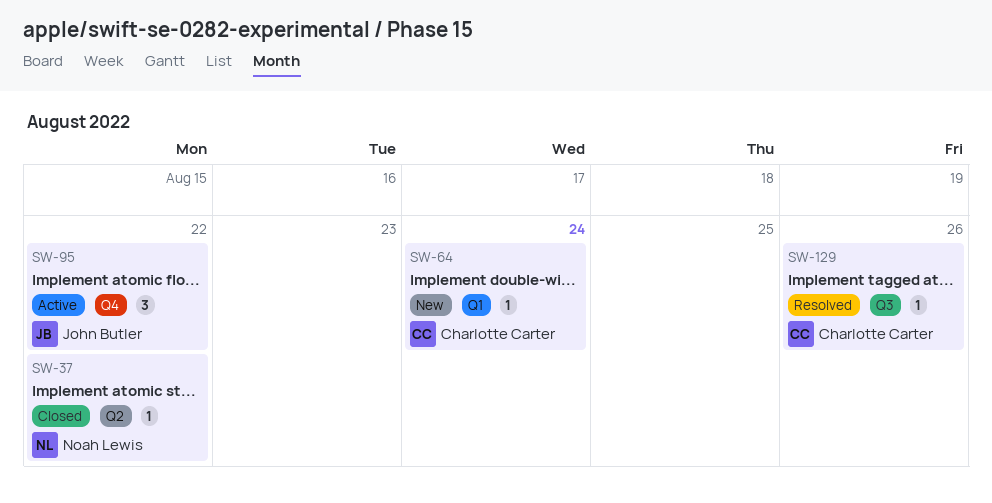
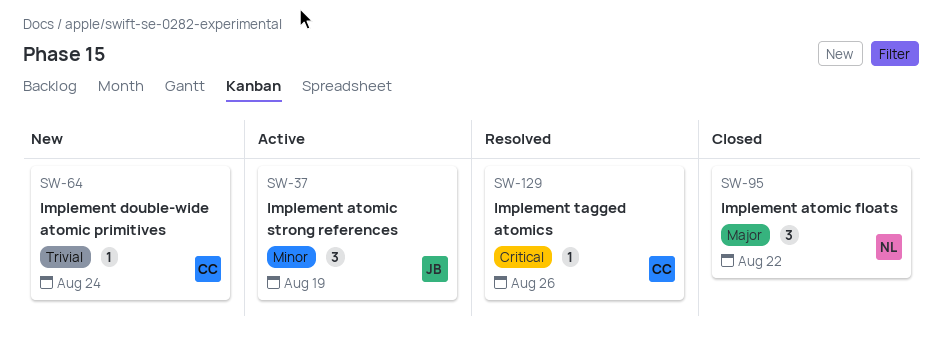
SW-37, status: Closed -> Active
SW-37, owner: Noah Lewis -> John Butler
SW-37, estimate: 1 -> 3
SW-37, due: Aug 22 -> Aug 19
SW-95, status: Active -> Closed
SW-95, owner: John Butler -> Noah Lewis

